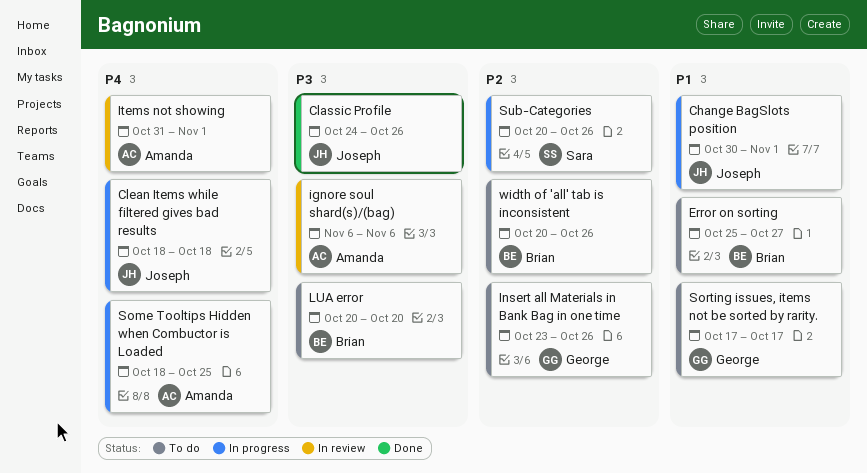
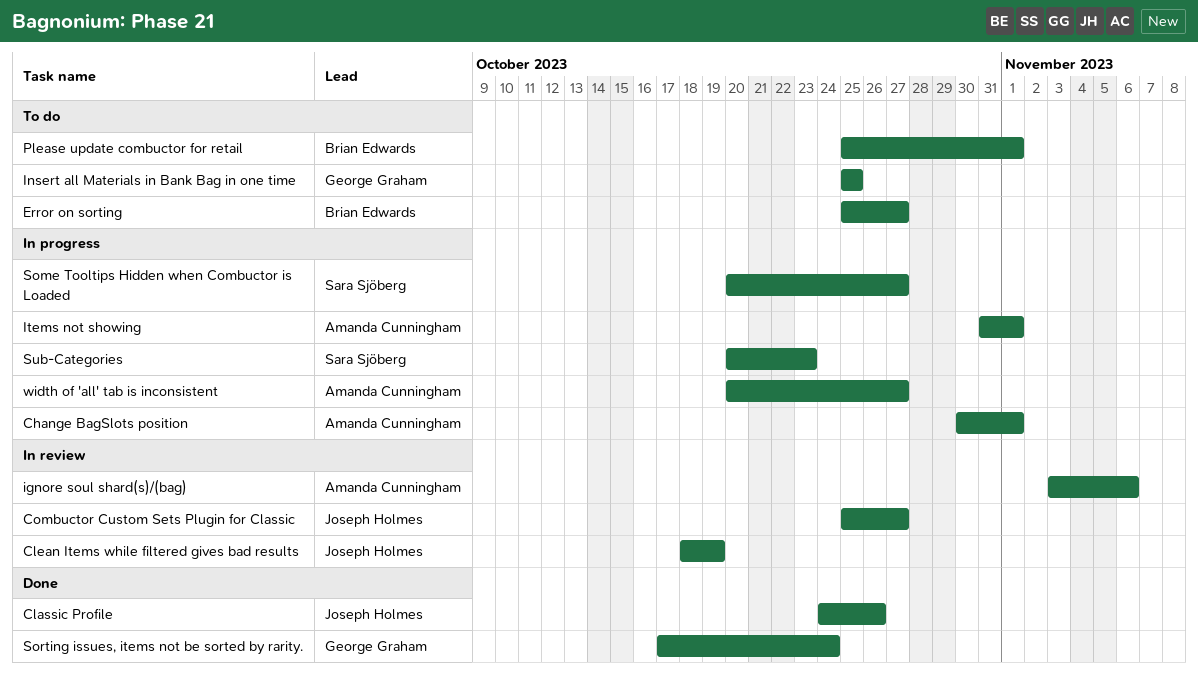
Change BagSlots position, owner: Joseph Holmes -> Amanda Cunningham
Clean Items while filtered gives bad results, status: In progress -> In review
Clean Items while filtered gives bad results, due: Oct 18 -> Oct 19
Combuctor Custom Sets Plugin for Classic: none -> present
ignore soul shard(s)/(bag), start: Nov 6 -> Nov 3
Insert all Materials in Bank Bag in one time, start: Oct 23 -> Oct 25
Insert all Materials in Bank Bag in one time, due: Oct 26 -> Oct 25
Items not showing, status: In review -> In progress
LUA error: present -> none
Please update combuctor for retail: none -> present
Some Tooltips Hidden when Combuctor is Loaded, owner: Amanda Cunningham -> Sara Sjöberg
Some Tooltips Hidden when Combuctor is Loaded, start: Oct 18 -> Oct 20
Some Tooltips Hidden when Combuctor is Loaded, due: Oct 25 -> Oct 27
Sorting issues, items not be sorted by rarity., status: To do -> Done
Sorting issues, items not be sorted by rarity., due: Oct 17 -> Oct 24
Sub-Categories, due: Oct 26 -> Oct 23
width of 'all' tab is inconsistent, status: To do -> In progress
width of 'all' tab is inconsistent, owner: Brian Edwards -> Amanda Cunningham
width of 'all' tab is inconsistent, due: Oct 26 -> Oct 27

